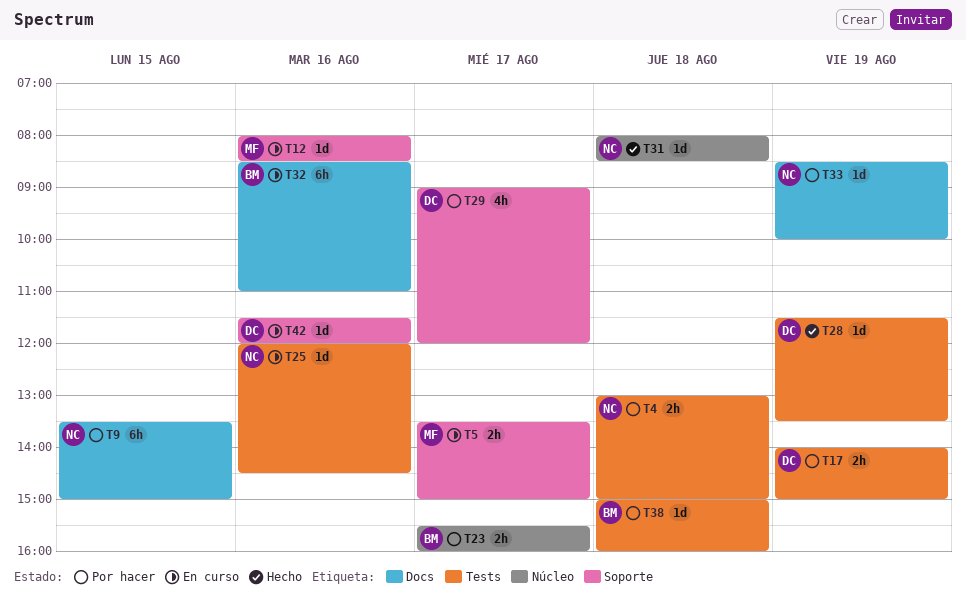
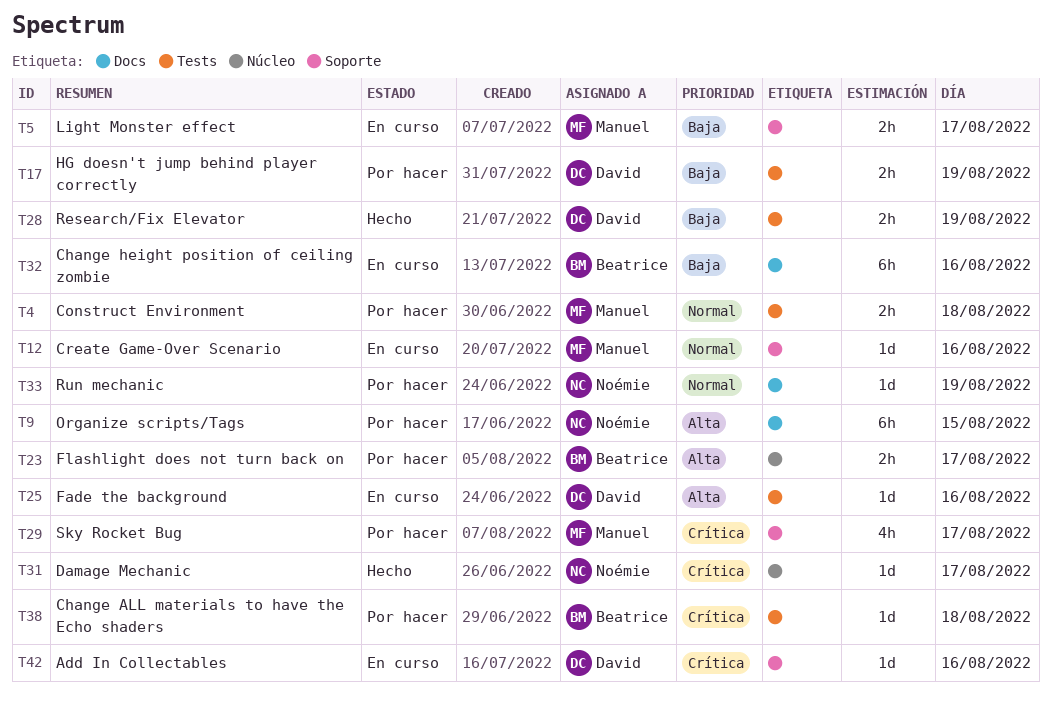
T4, owner: Noémie -> Manuel
T25, owner: Noémie -> David
T28, estimate: 1d -> 2h
T29, owner: David -> Manuel
T31, day: Aug 18 -> Aug 17

